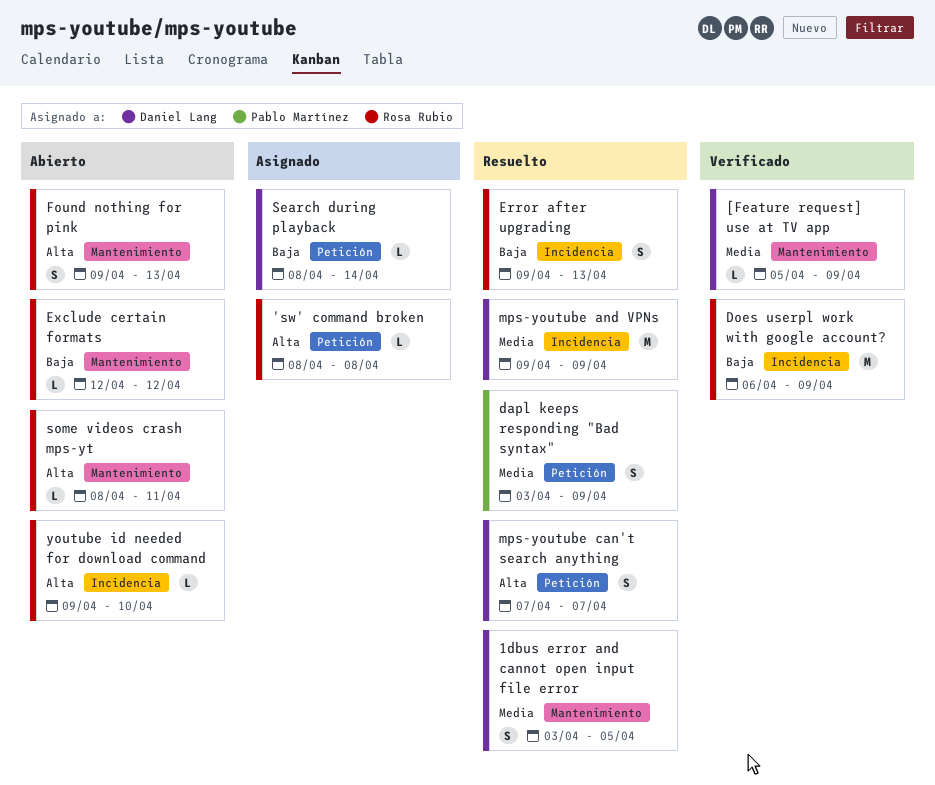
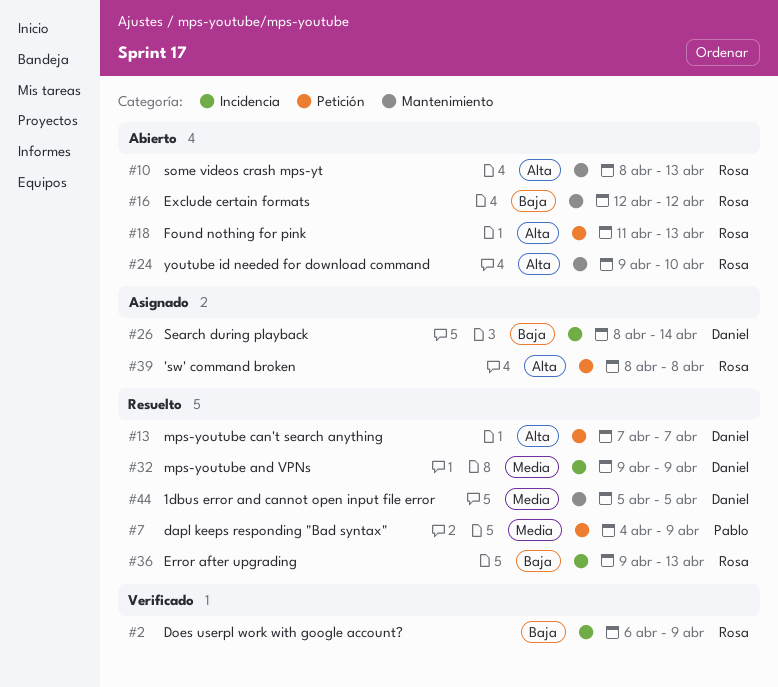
1dbus error and cannot open input file error, start: Apr 3 -> Apr 5
[Feature request] use at TV app: present -> none
dapl keeps responding "Bad syntax", start: Apr 3 -> Apr 4
Found nothing for pink, label: Mantenimiento -> Petición
Found nothing for pink, start: Apr 9 -> Apr 11
Search during playback, label: Petición -> Incidencia
some videos crash mps-yt, due: Apr 11 -> Apr 13
youtube id needed for download command, label: Incidencia -> Mantenimiento

